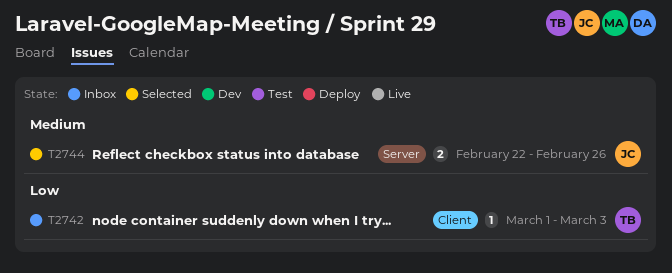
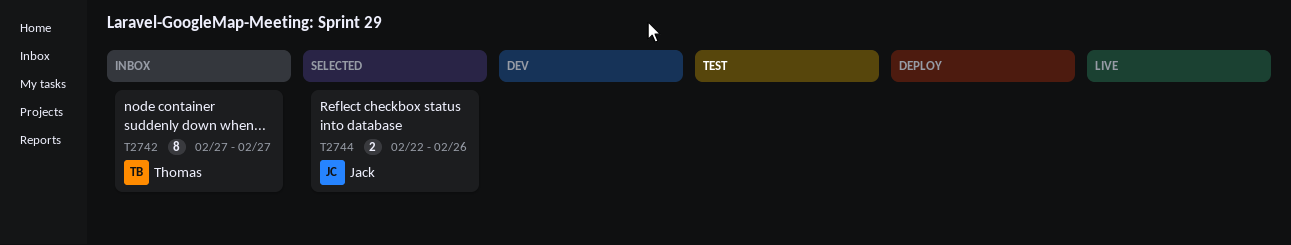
T2742, estimate: 1 -> 8
T2742, start: Mar 1 -> Feb 27
T2742, due: Mar 3 -> Feb 27

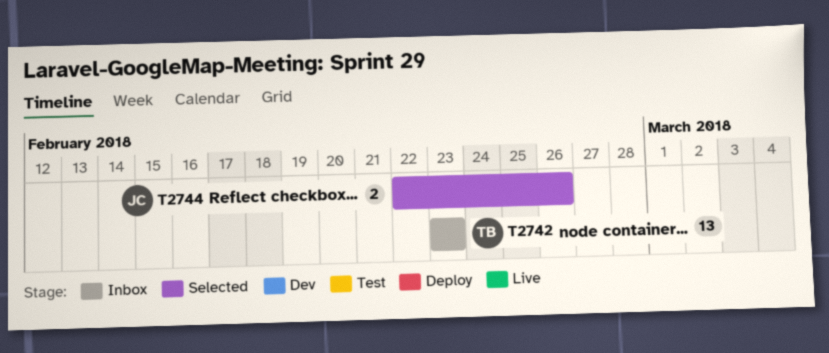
T2742, estimate: 8 -> 13
T2742, start: Feb 27 -> Feb 23
T2742, due: Feb 27 -> Feb 23

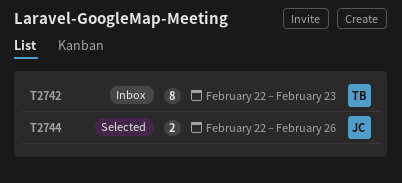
T2742, estimate: 13 -> 8
T2742, start: Feb 23 -> Feb 22

